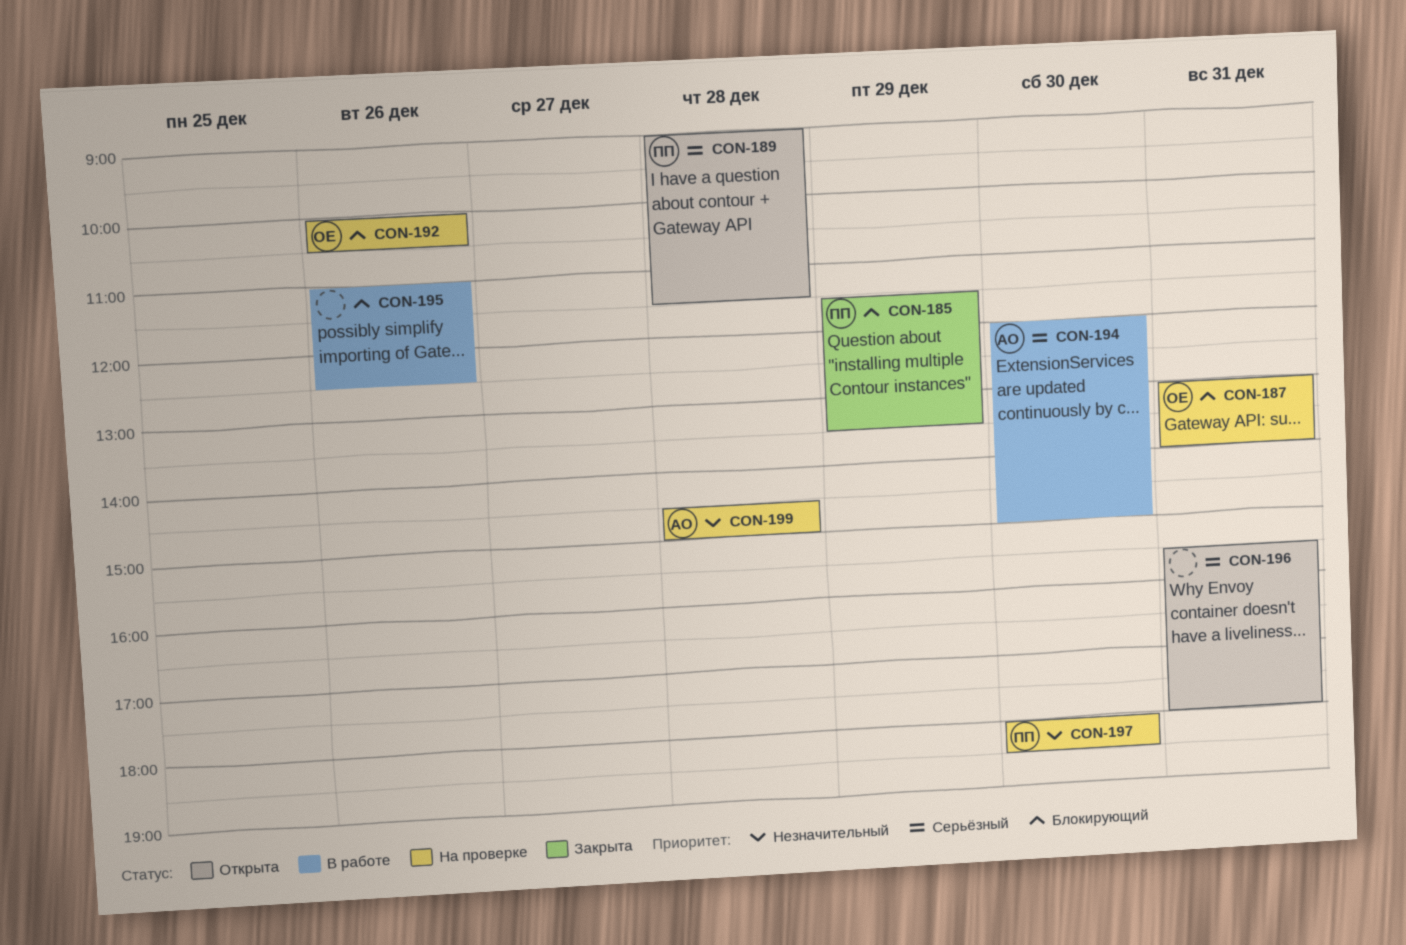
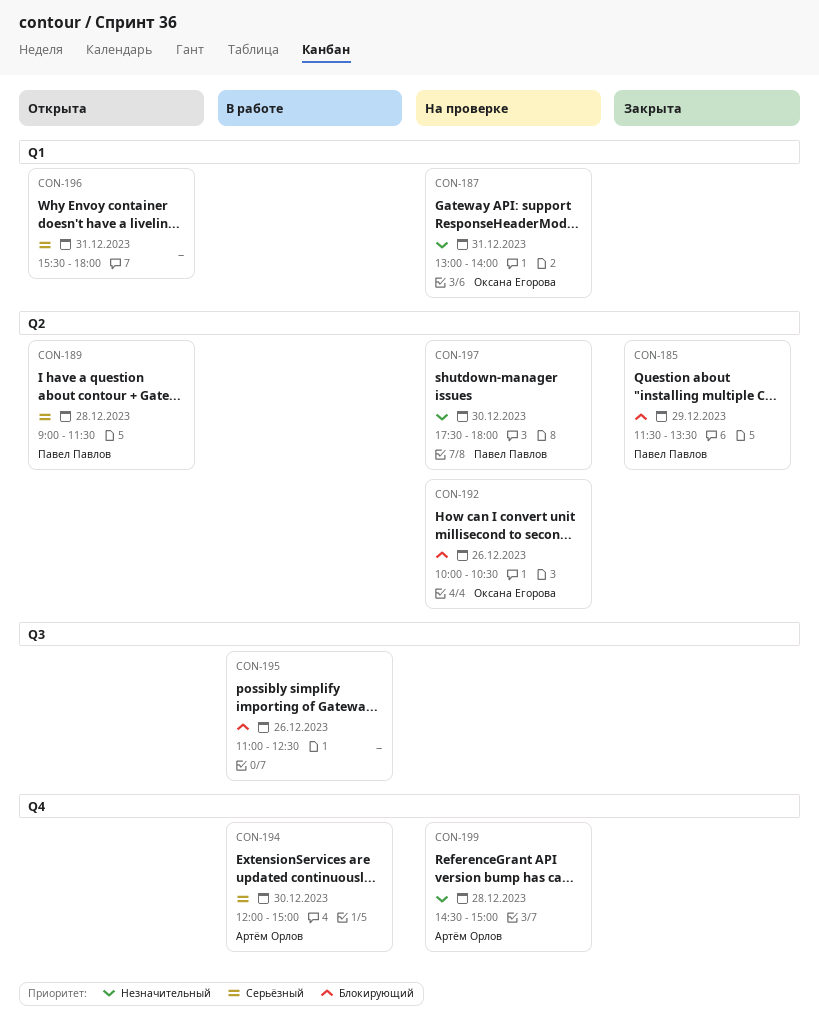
CON-187, priority: Блокирующий -> Незначительный
CON-197, begins: 18:00 -> 17:30
CON-197, ends: 18:30 -> 18:00

